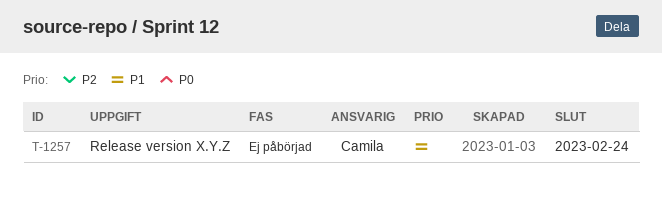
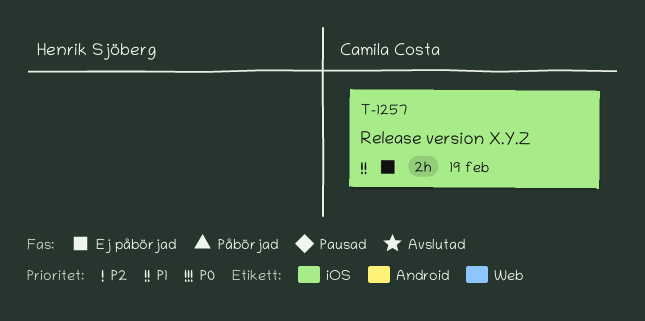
T-1257, due: Feb 24 -> Feb 19

